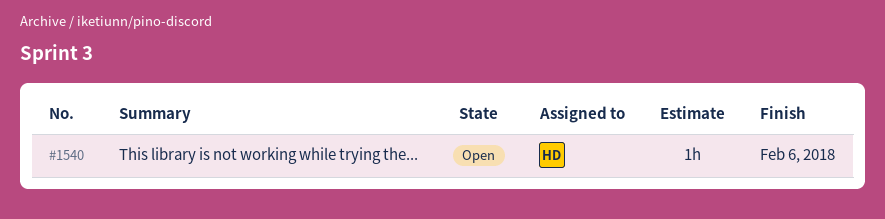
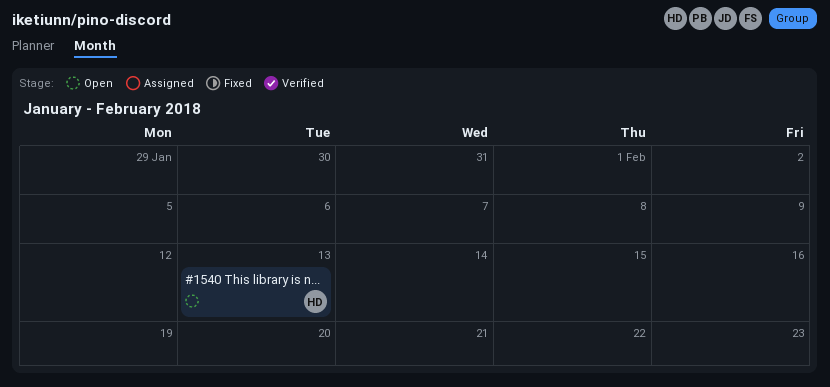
#1540, due: Feb 6 -> Feb 13

